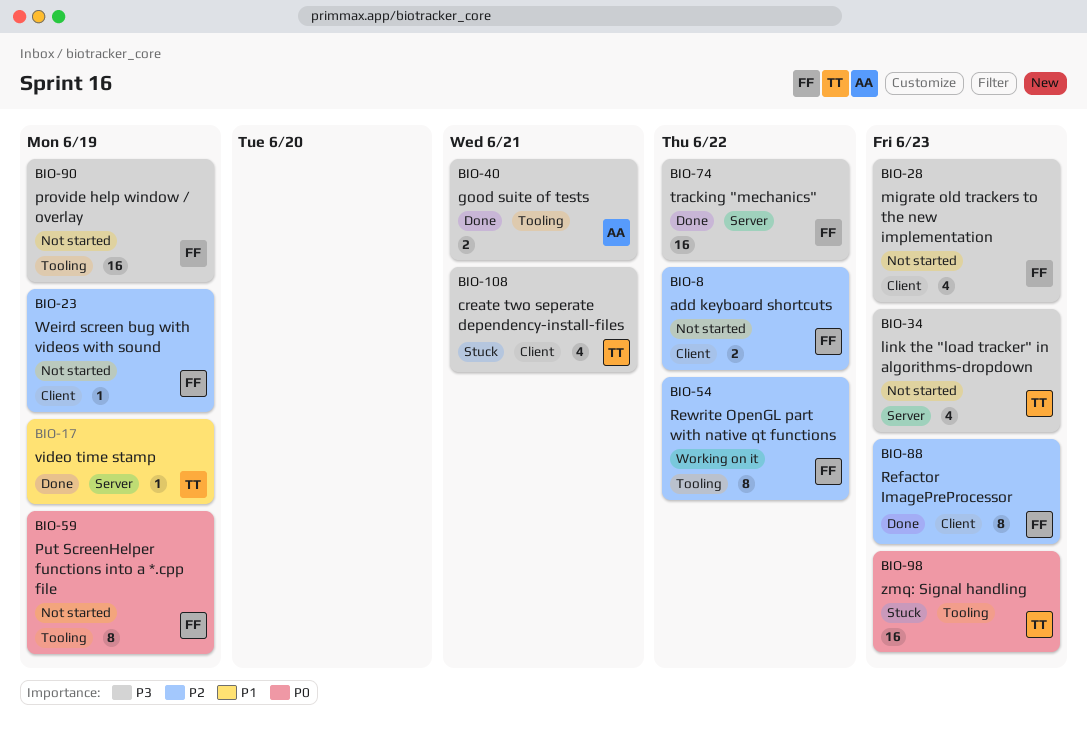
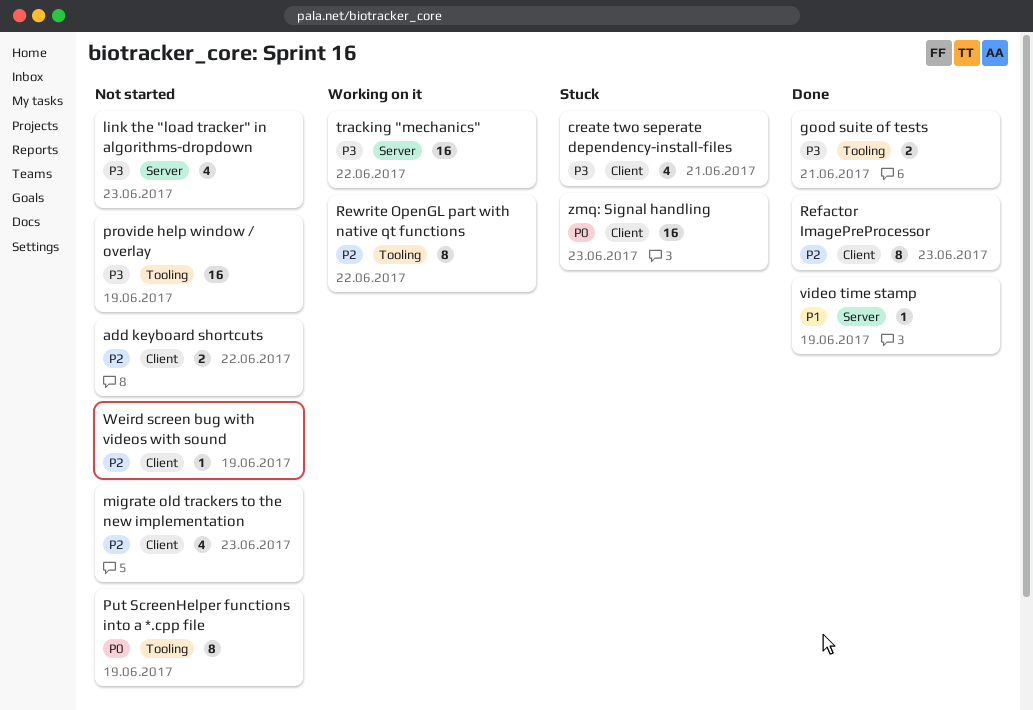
migrate old trackers to the new implementation, priority: P3 -> P2
tracking "mechanics", status: Done -> Working on it
zmq: Signal handling, label: Tooling -> Client

